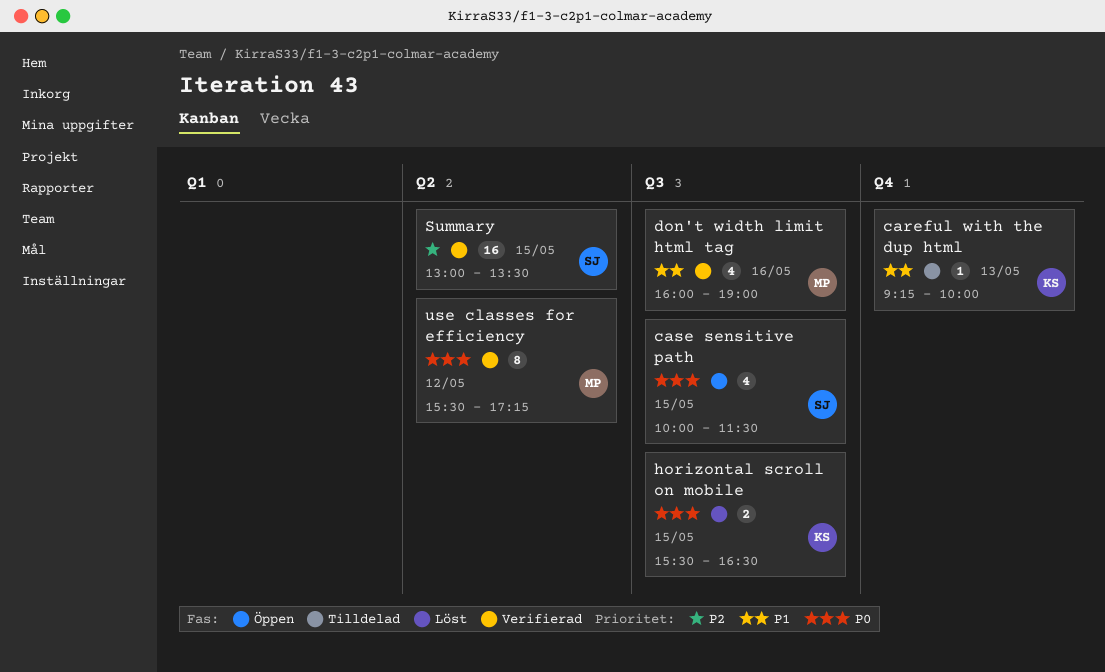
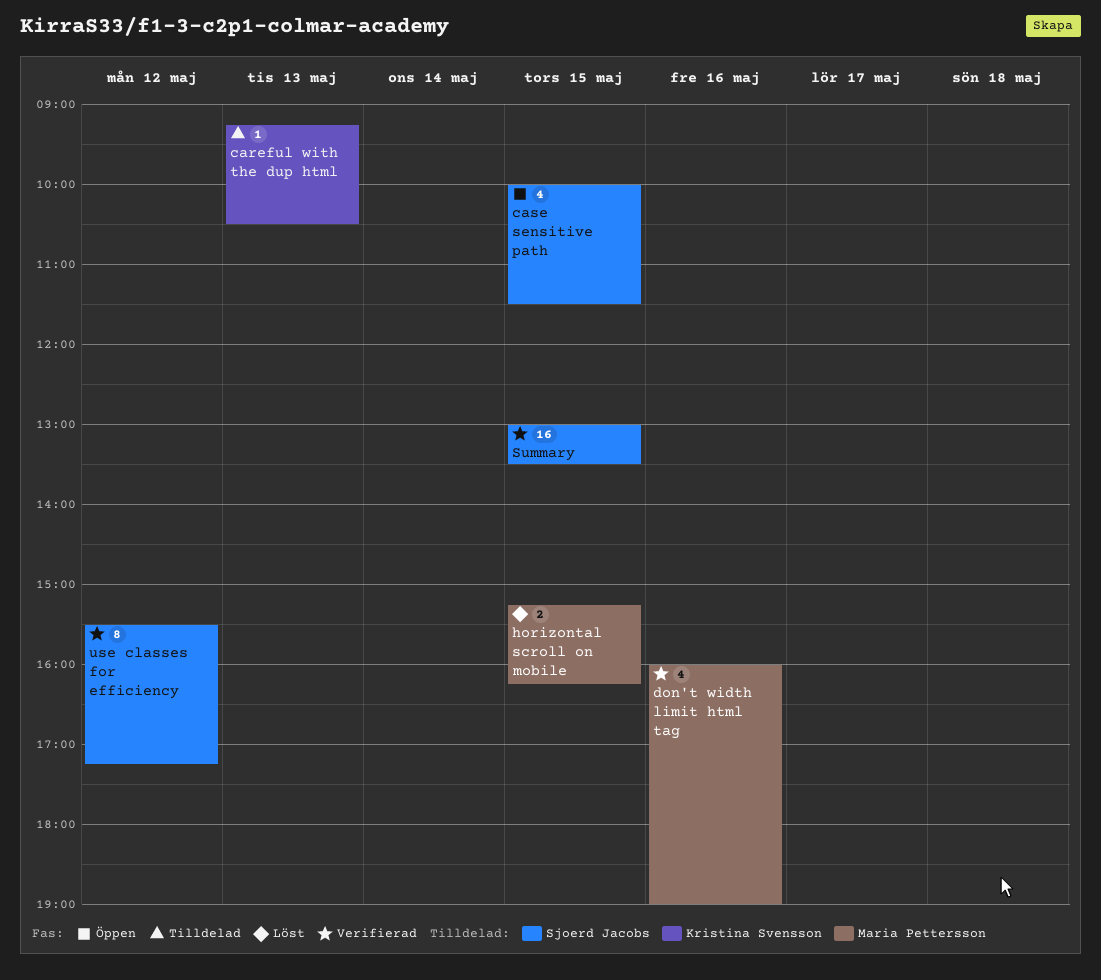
careful with the dup html, ends: 10:00 -> 10:30
horizontal scroll on mobile, owner: Kristina Svensson -> Maria Pettersson
horizontal scroll on mobile, begins: 15:30 -> 15:15
horizontal scroll on mobile, ends: 16:30 -> 16:15
use classes for efficiency, owner: Maria Pettersson -> Sjoerd Jacobs

